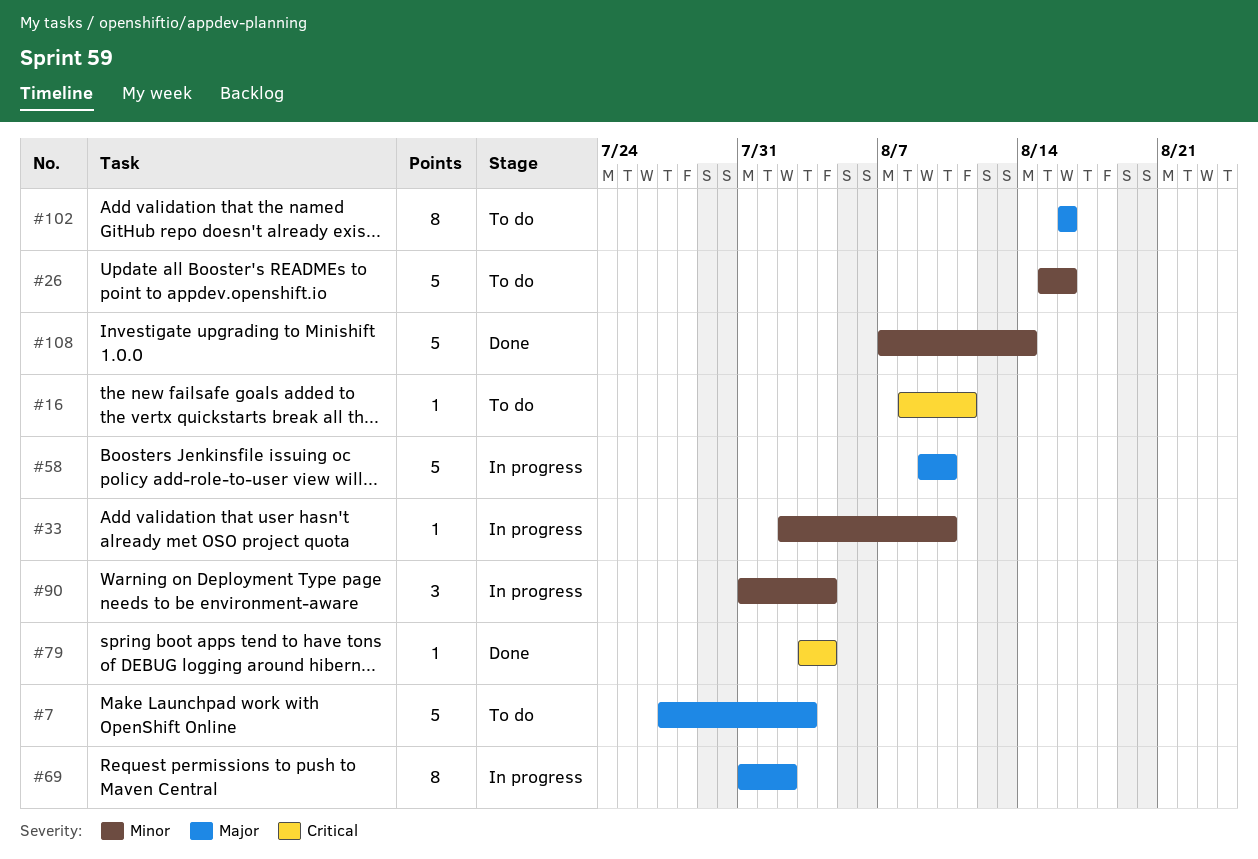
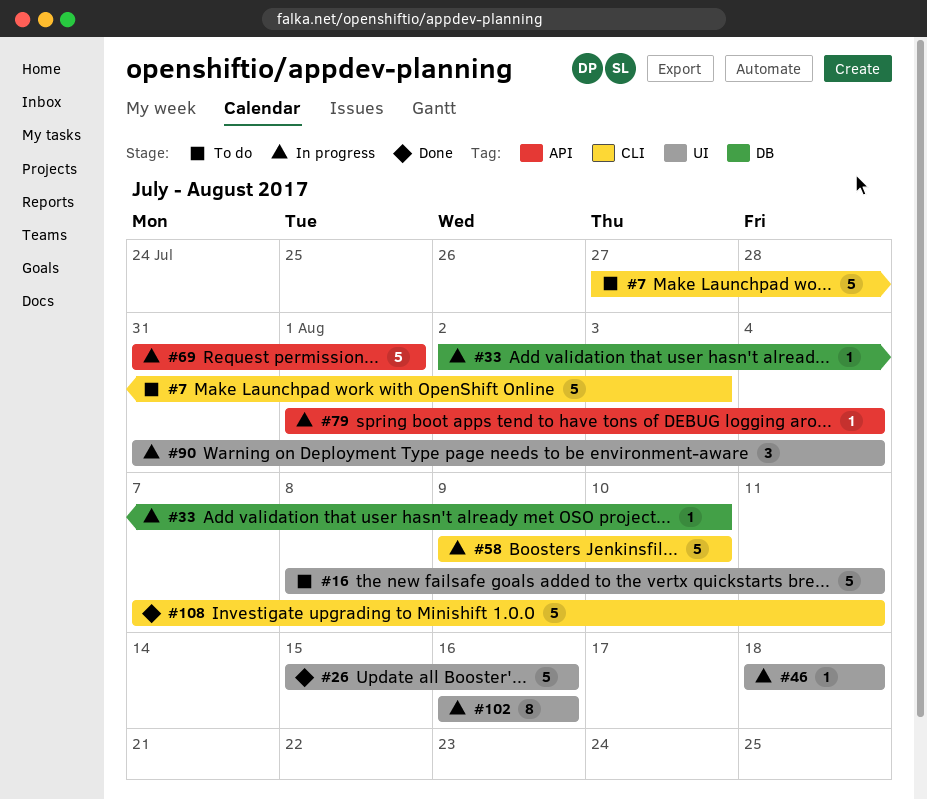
#16, estimate: 1 -> 5
#26, status: To do -> Done
#46: none -> present
#69, estimate: 8 -> 5
#69, due: Aug 2 -> Aug 1
#79, status: Done -> In progress
#79, start: Aug 3 -> Aug 1
#102, status: To do -> In progress
#108, due: Aug 14 -> Aug 11

